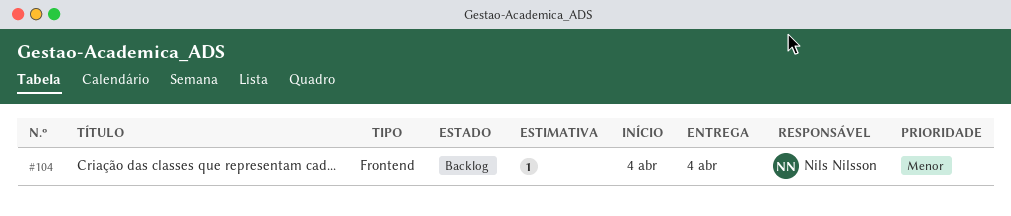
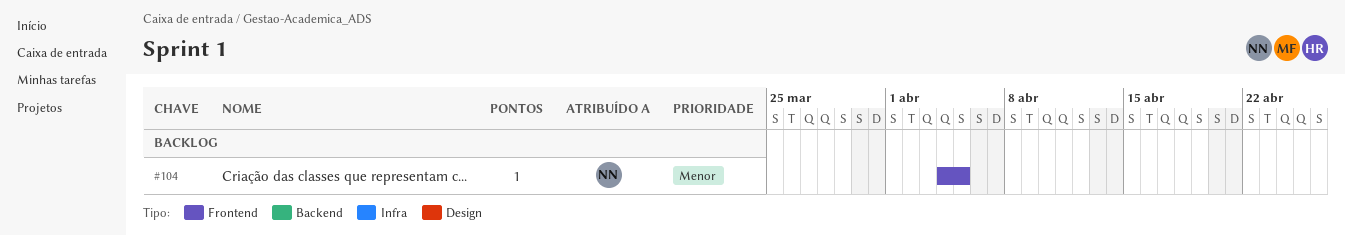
#104, due: Apr 4 -> Apr 5

